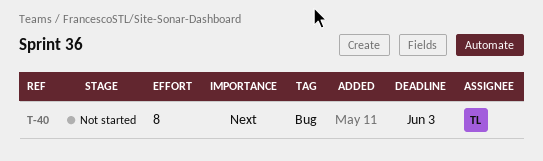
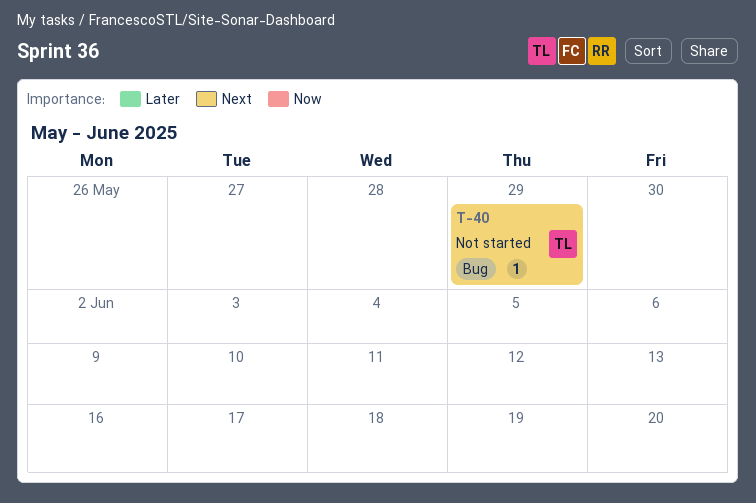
T-40, estimate: 8 -> 1
T-40, due: Jun 3 -> May 29

